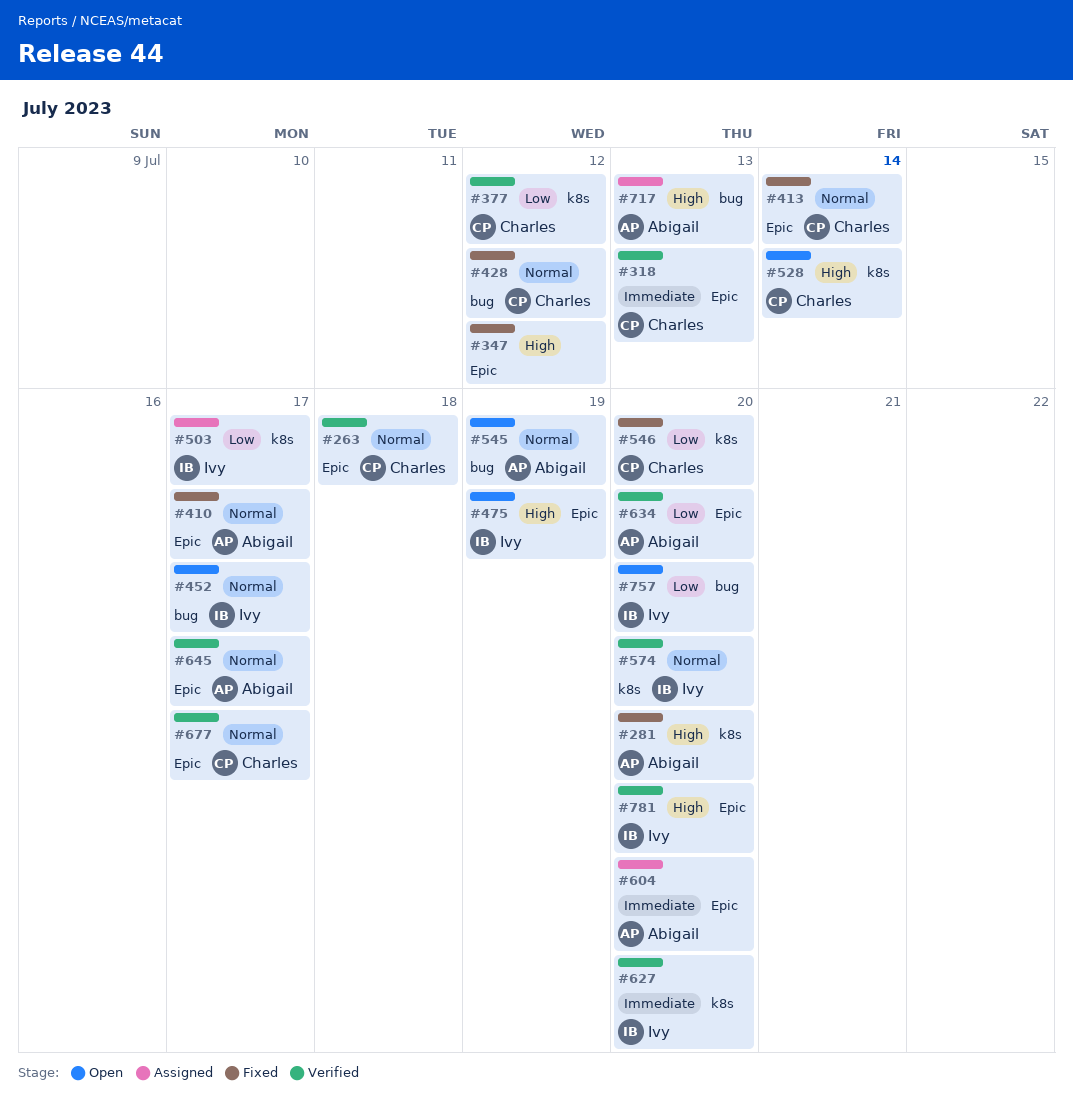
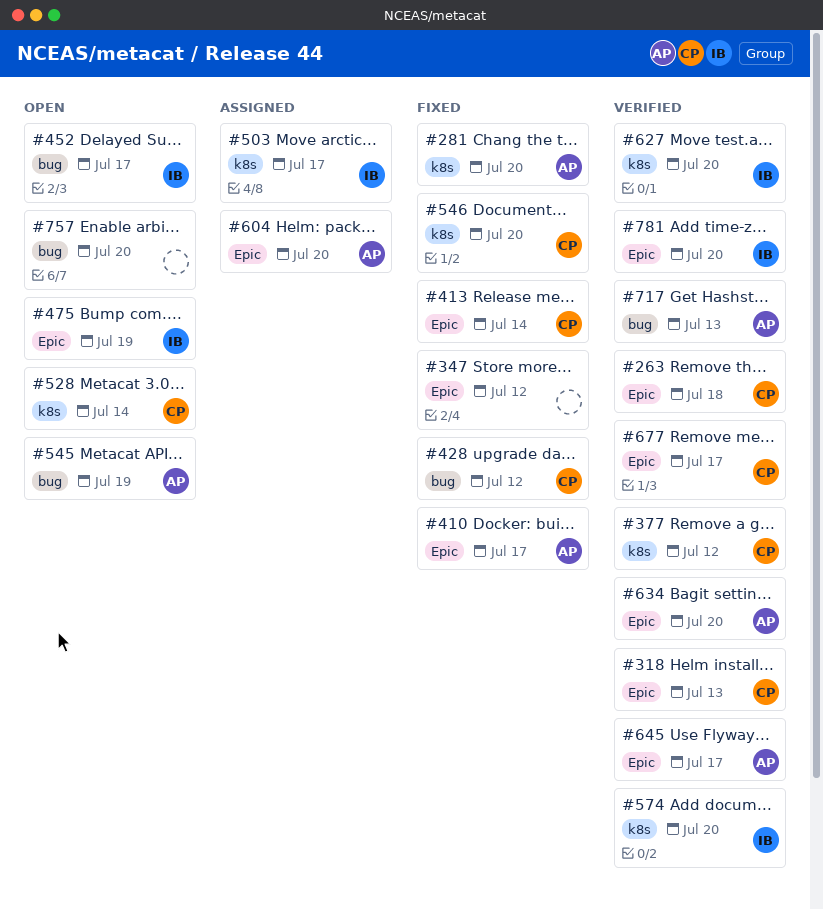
#717, status: Assigned -> Verified
#757, owner: Ivy -> none

